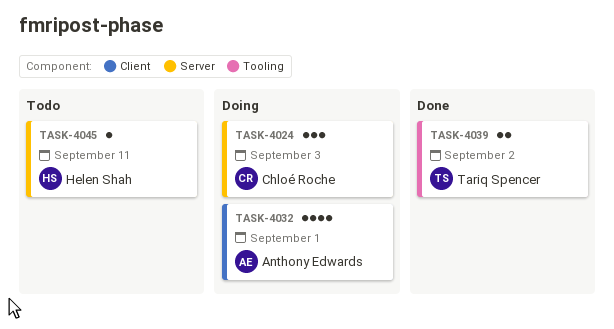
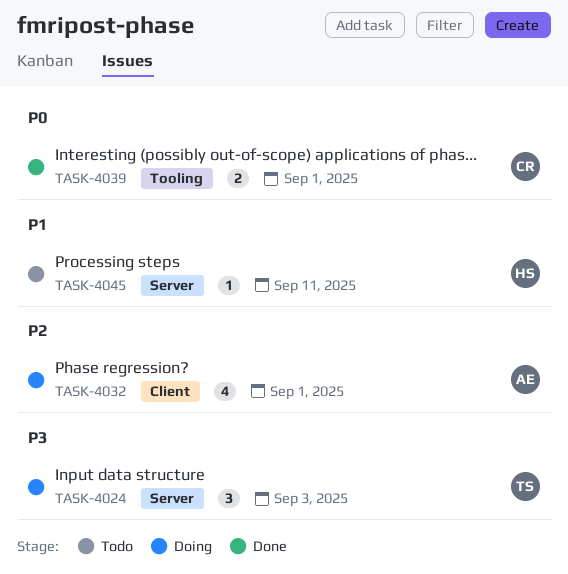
TASK-4024, owner: Chloé Roche -> Tariq Spencer
TASK-4039, owner: Tariq Spencer -> Chloé Roche
TASK-4039, due: Sep 2 -> Sep 1

